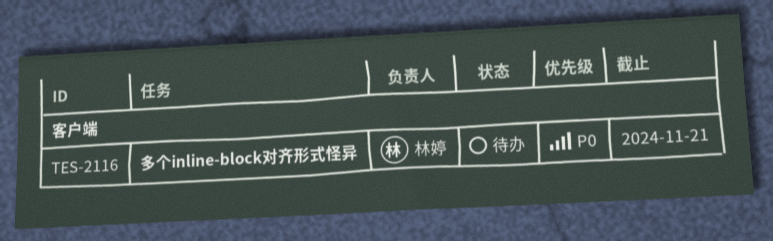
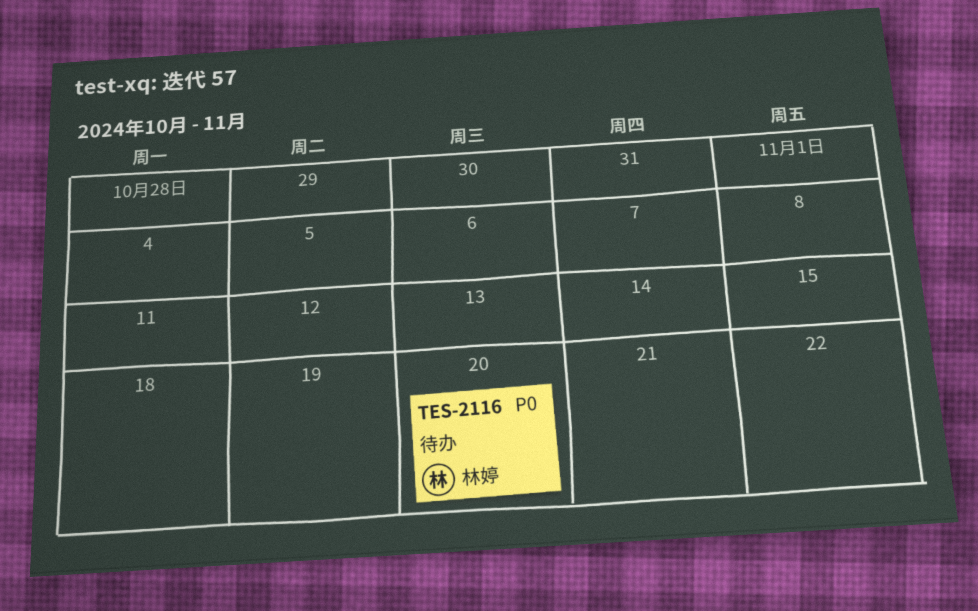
TES-2116, due: Nov 21 -> Nov 20

